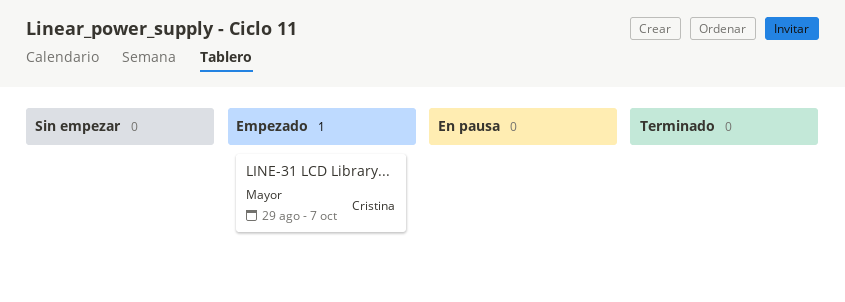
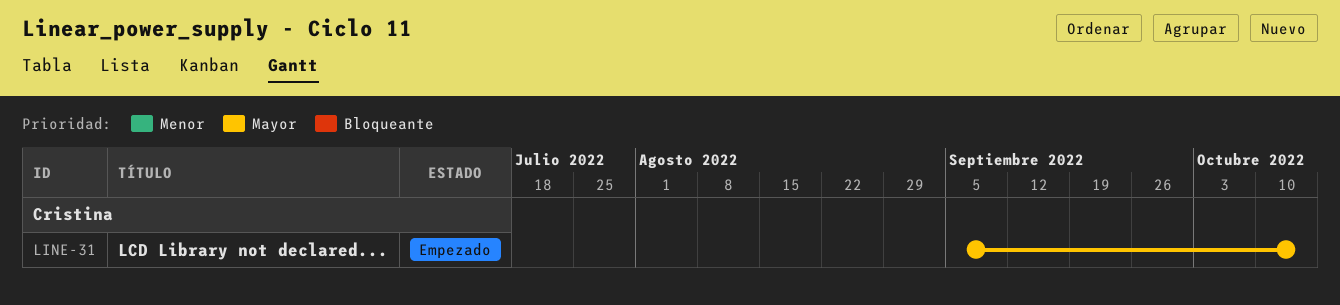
LINE-31, start: Aug 29 -> Sep 5
LINE-31, due: Oct 7 -> Oct 14

